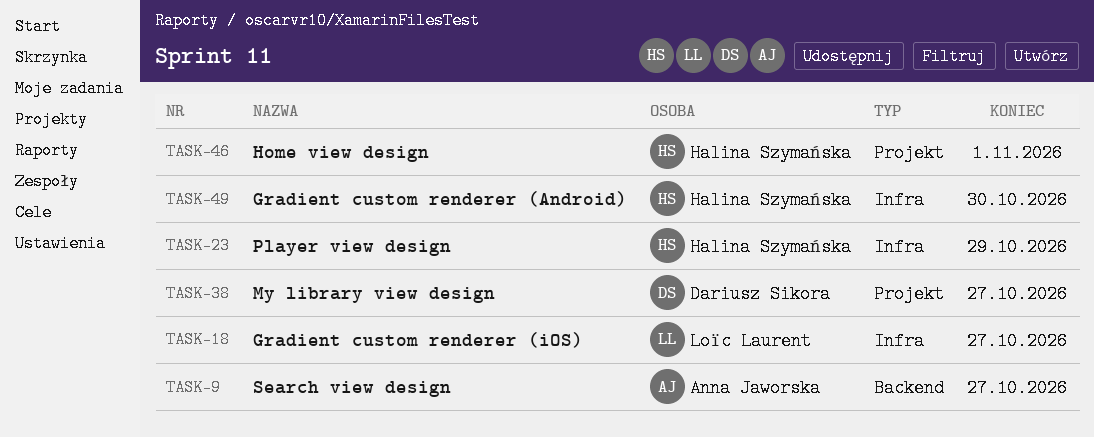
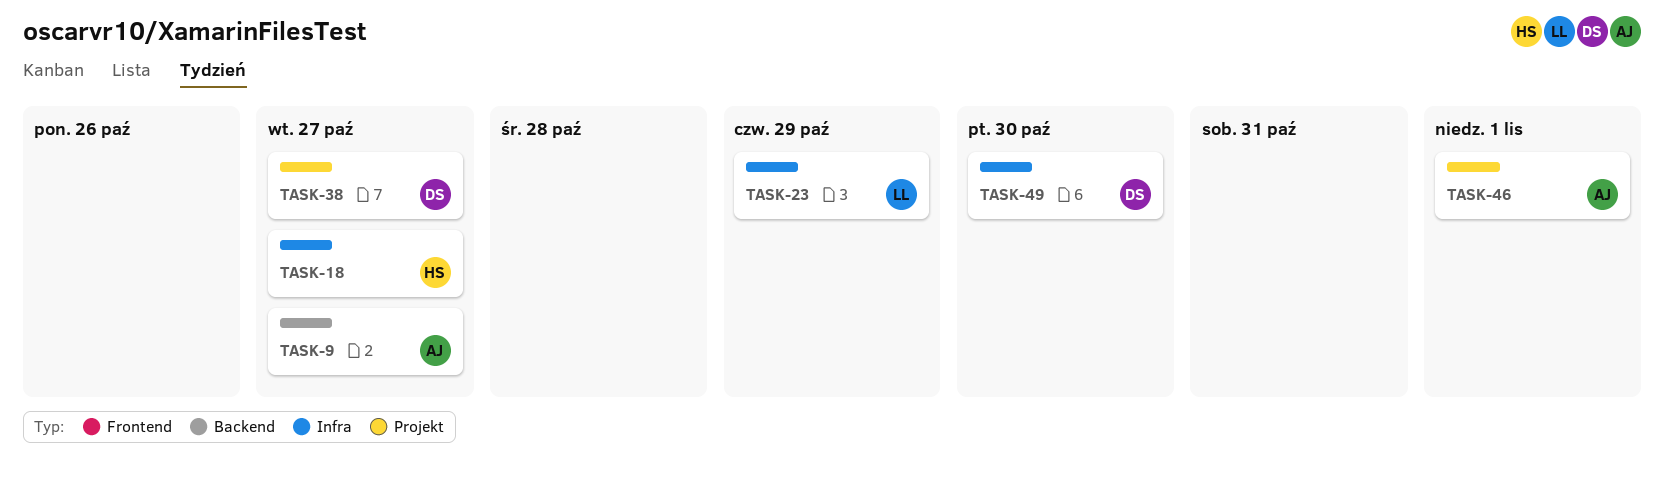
TASK-18, owner: Loïc Laurent -> Halina Szymańska
TASK-23, owner: Halina Szymańska -> Loïc Laurent
TASK-46, owner: Halina Szymańska -> Anna Jaworska
TASK-49, owner: Halina Szymańska -> Dariusz Sikora

